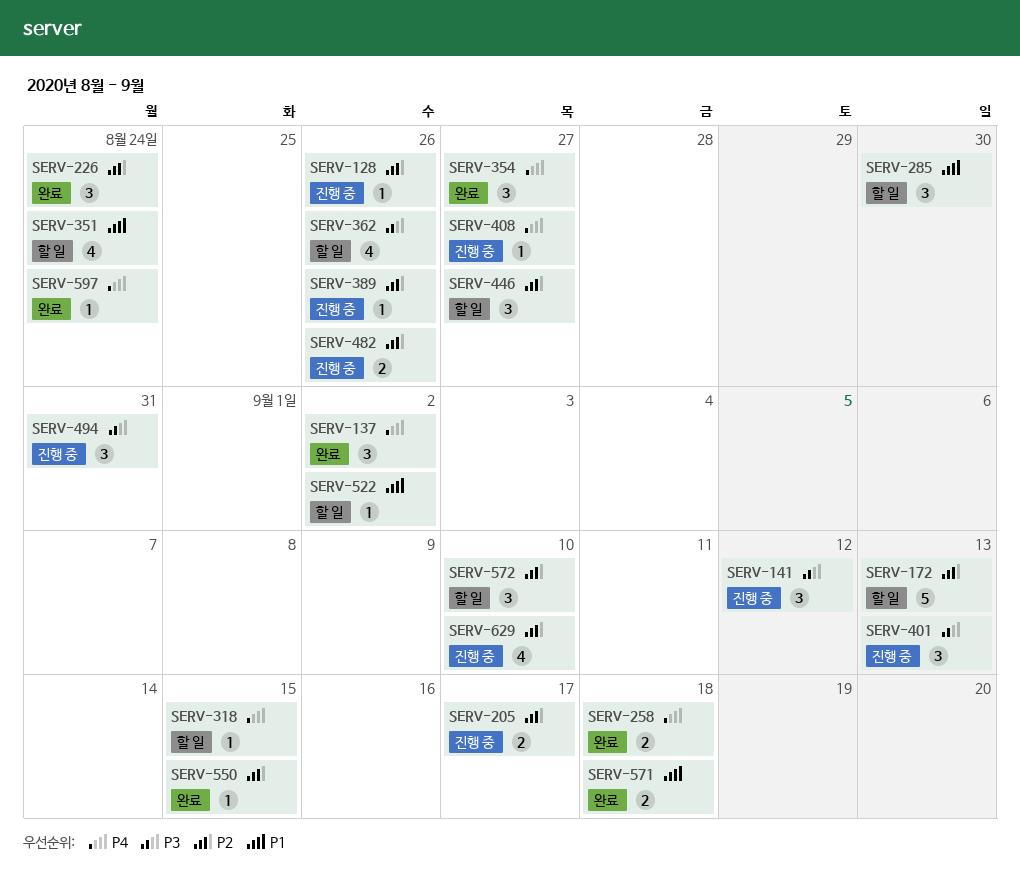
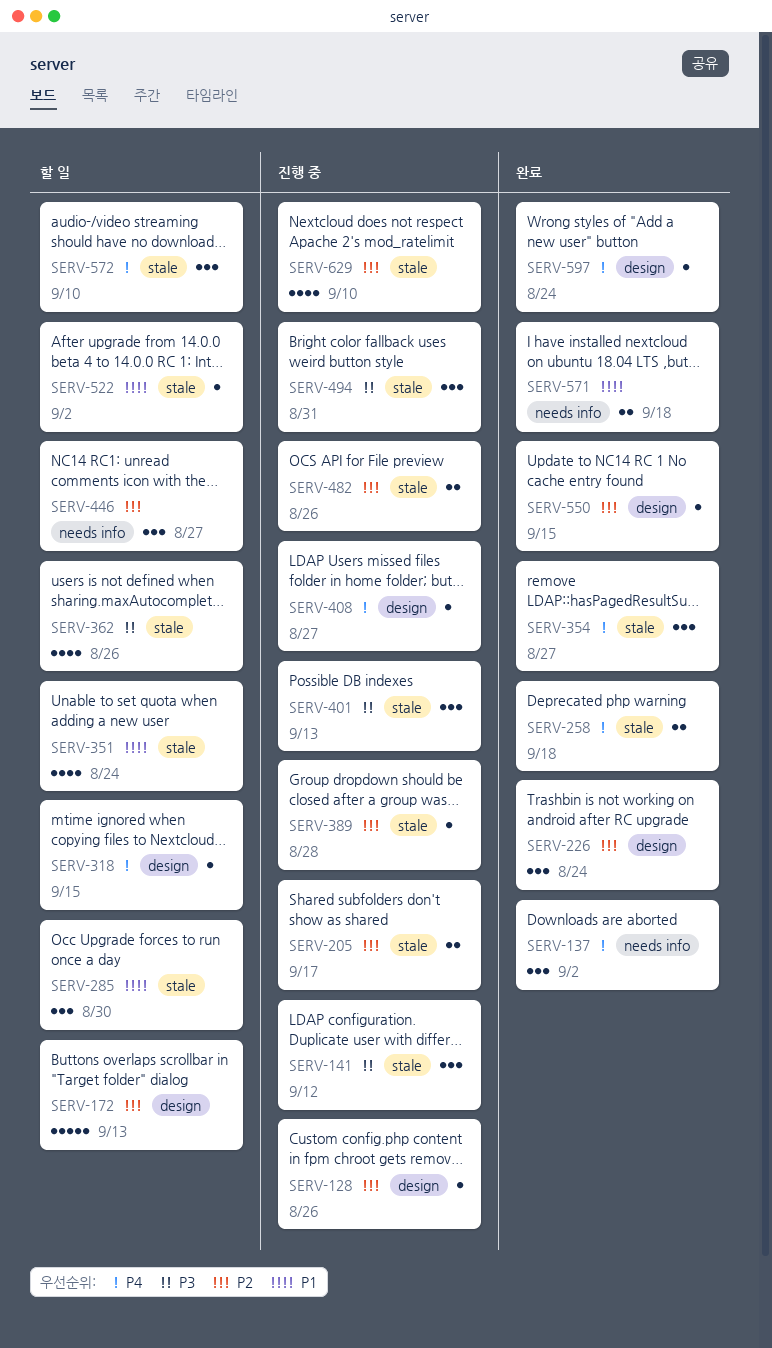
SERV-389, due: Aug 26 -> Aug 28
SERV-572, priority: P2 -> P4

